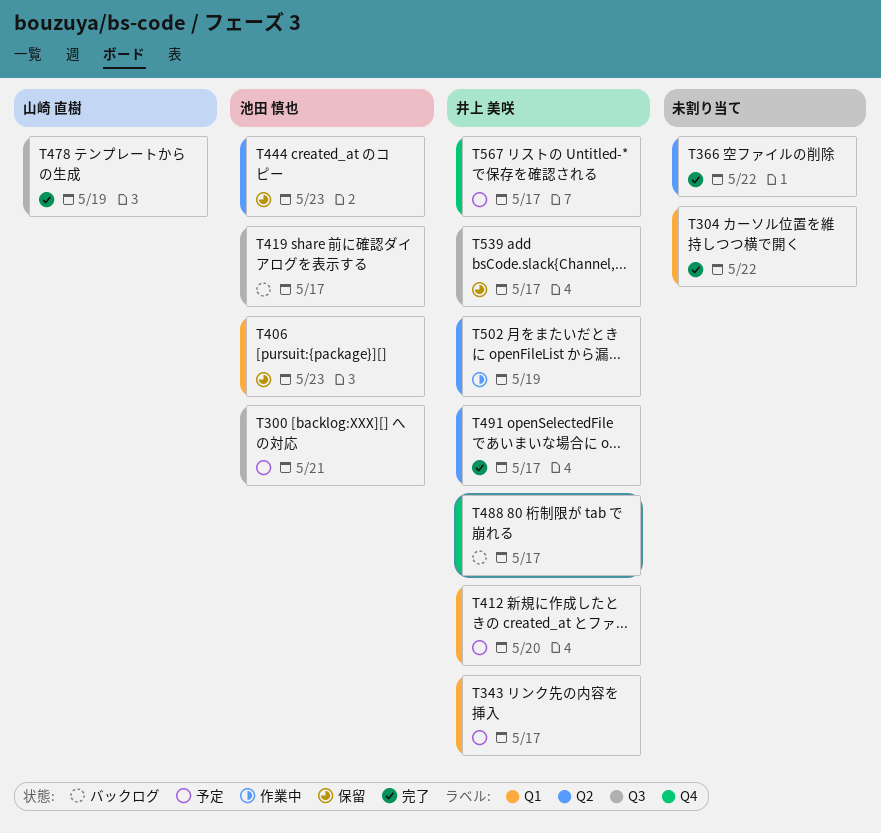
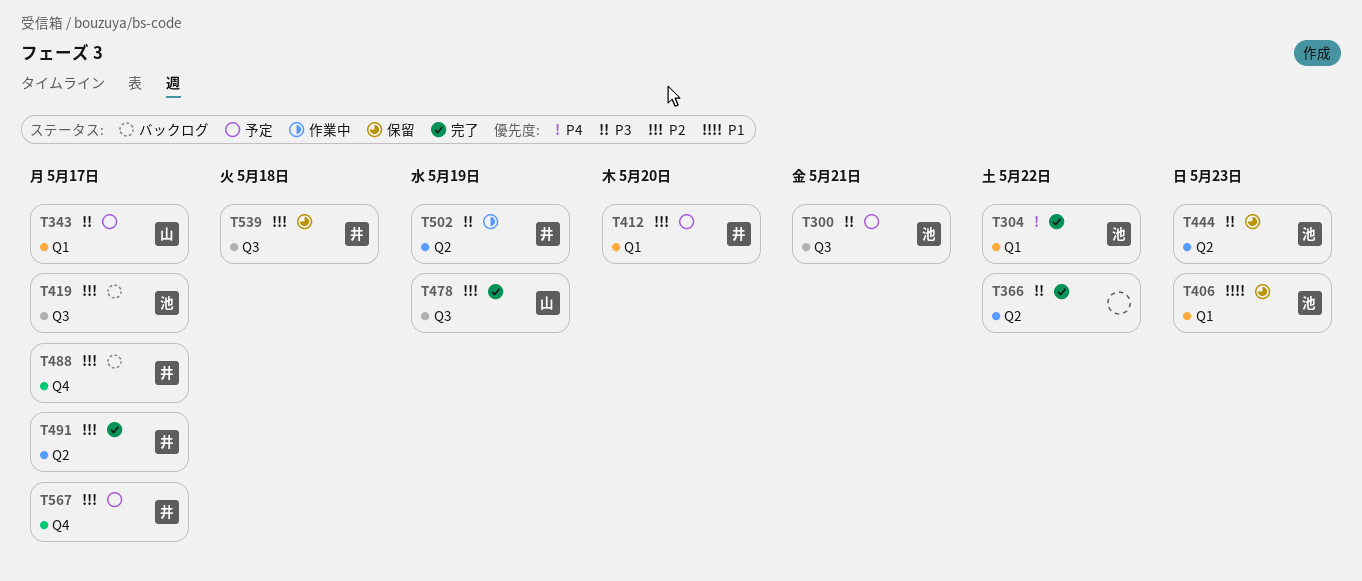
T304, owner: none -> 池田 慎也
T343, owner: 井上 美咲 -> 山崎 直樹
T539, due: May 17 -> May 18

